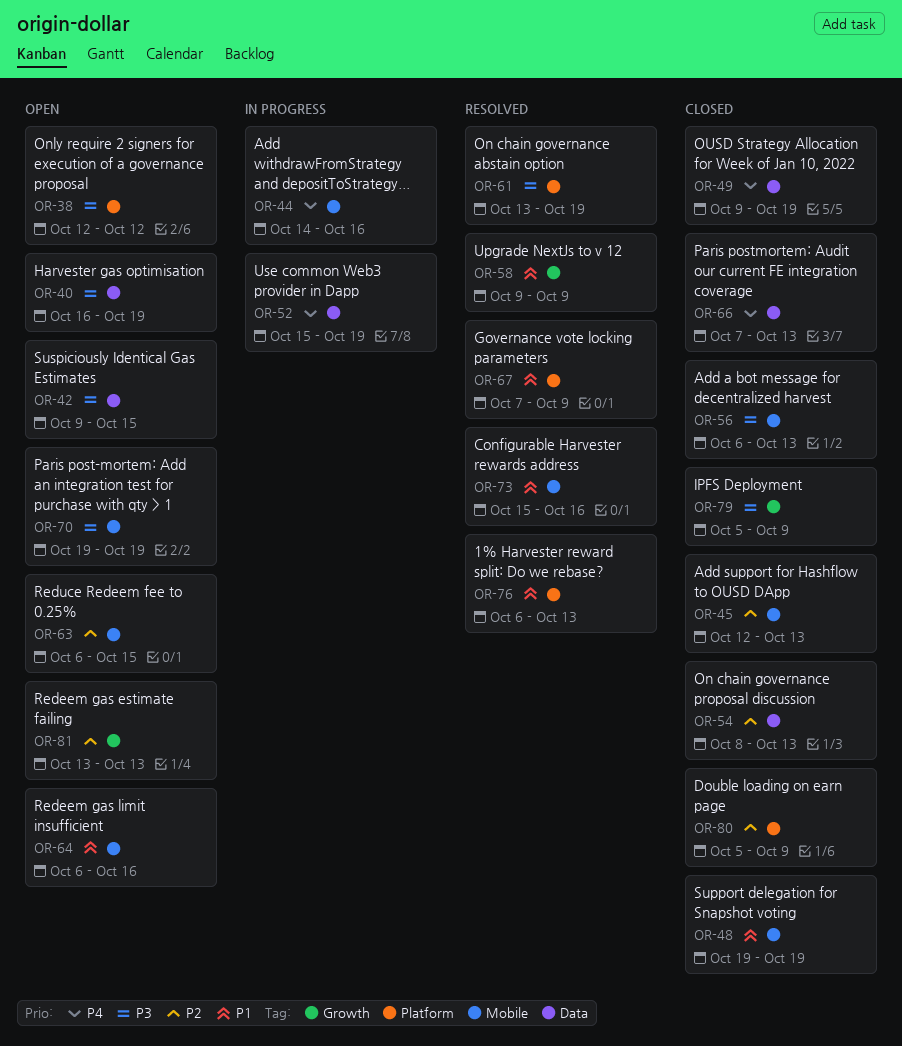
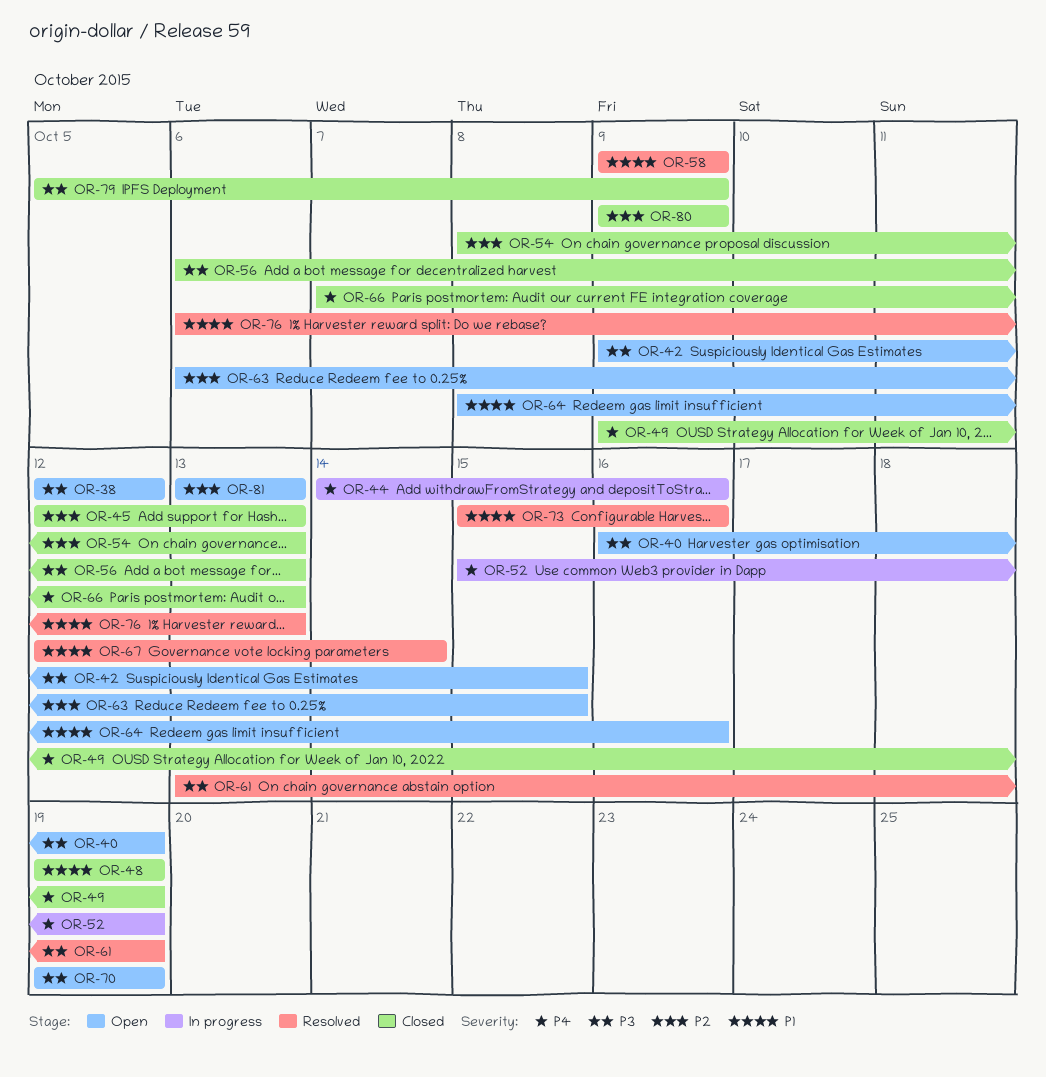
OR-64, start: Oct 6 -> Oct 8
OR-67, start: Oct 7 -> Oct 12
OR-67, due: Oct 9 -> Oct 14
OR-80, start: Oct 5 -> Oct 9

